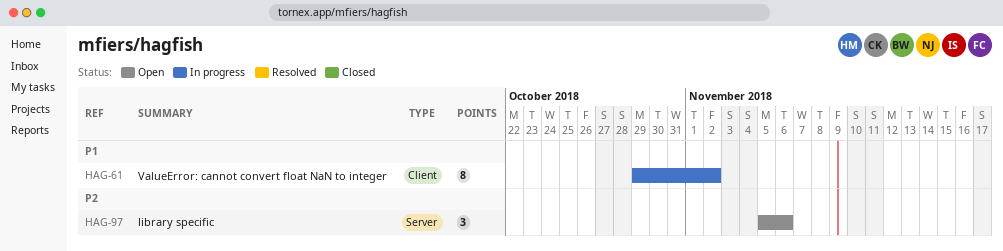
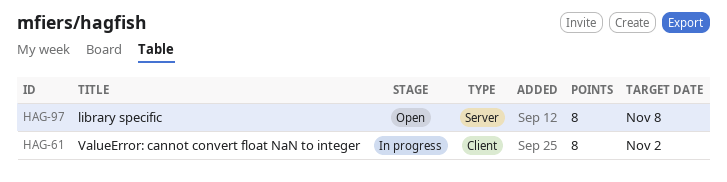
HAG-97, estimate: 3 -> 8
HAG-97, due: Nov 6 -> Nov 8

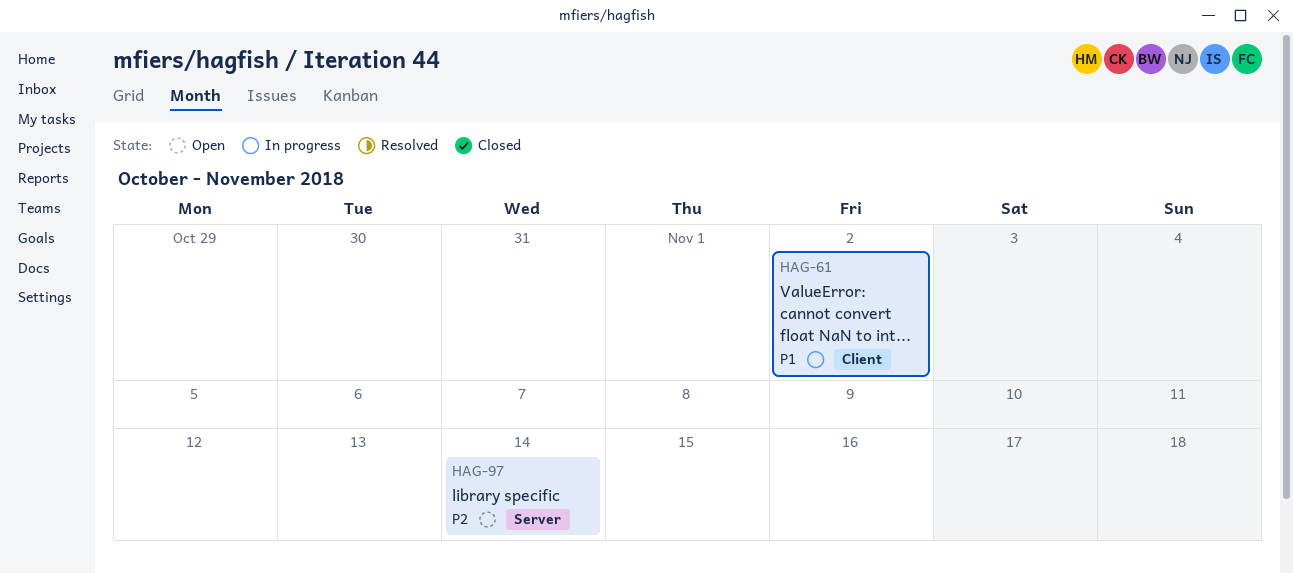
HAG-97, due: Nov 8 -> Nov 14

